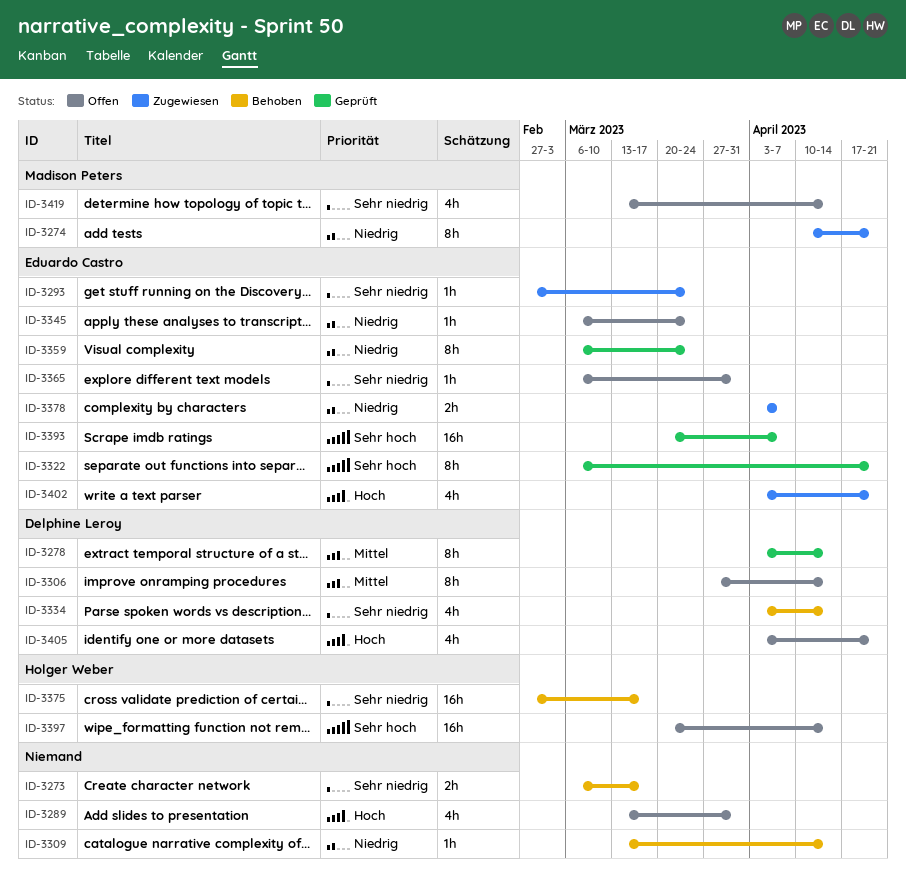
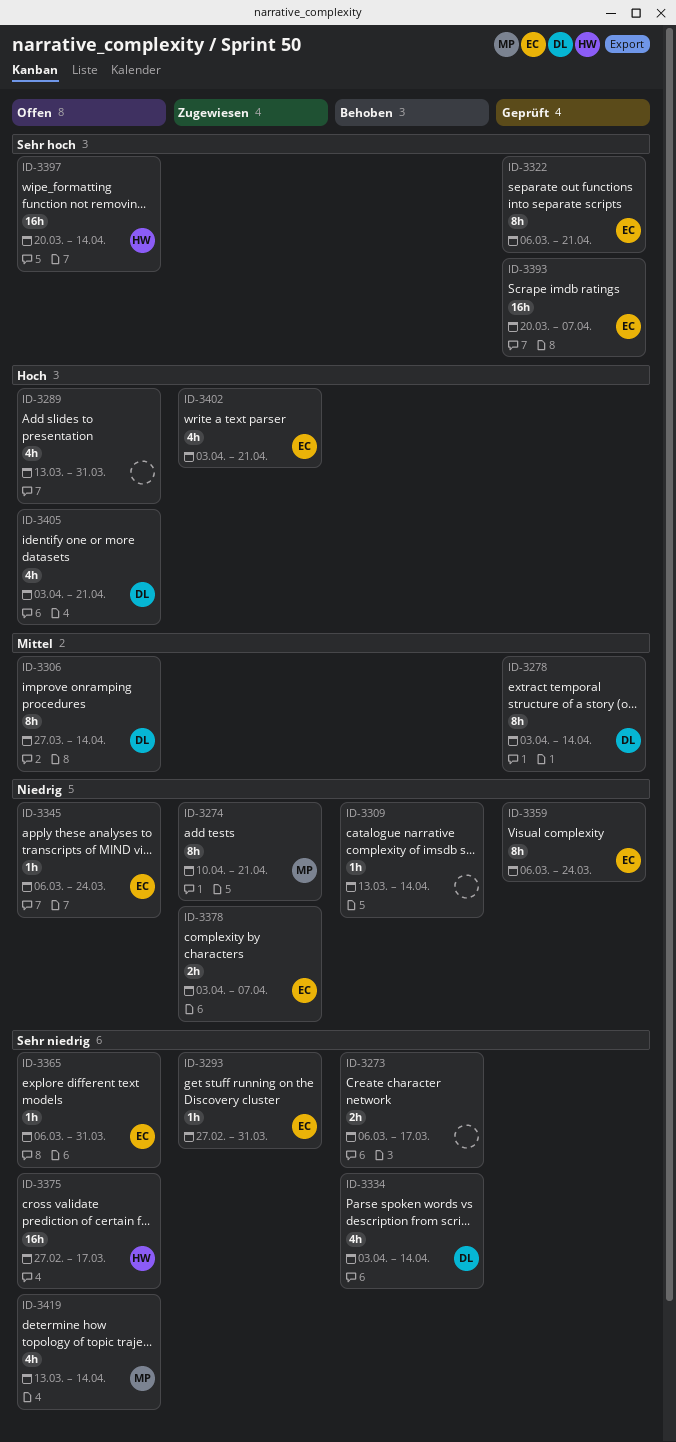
ID-3293, due: Mar 24 -> Mar 31
ID-3375, status: Behoben -> Offen

